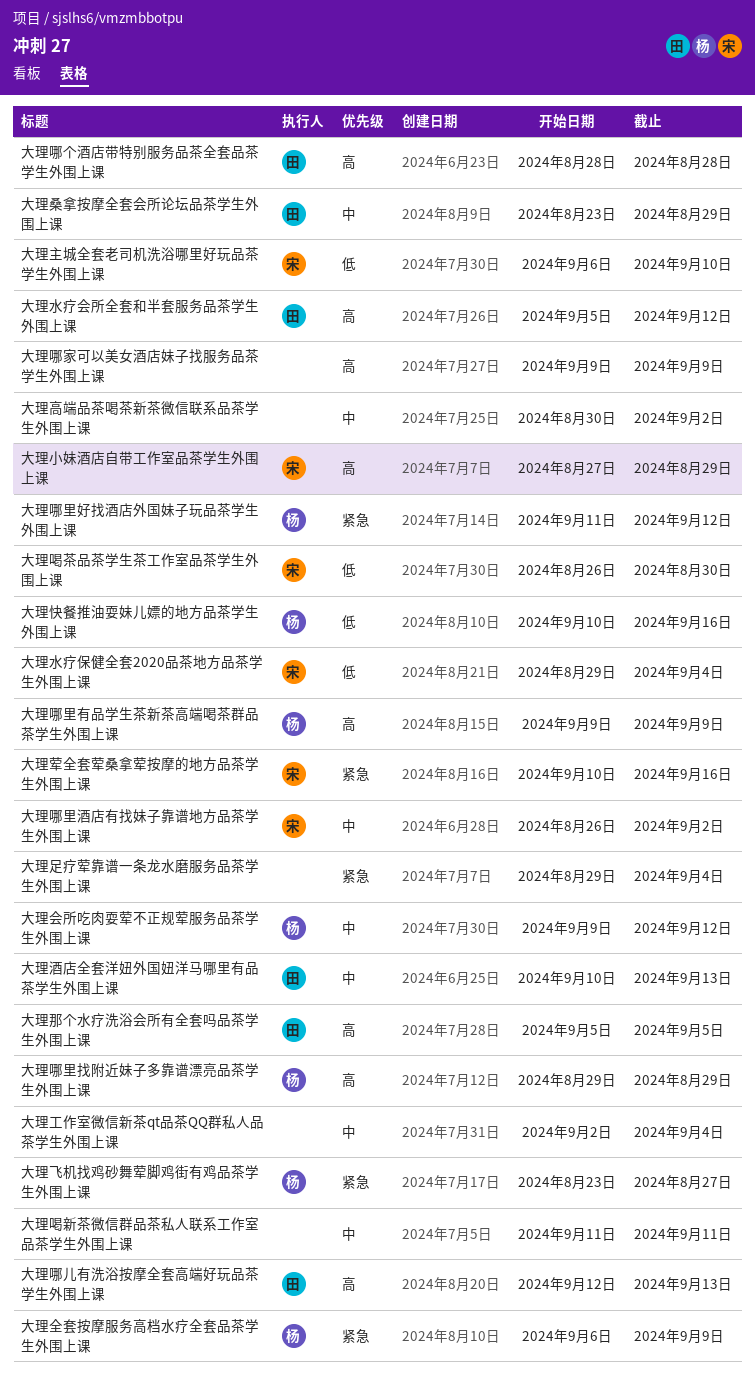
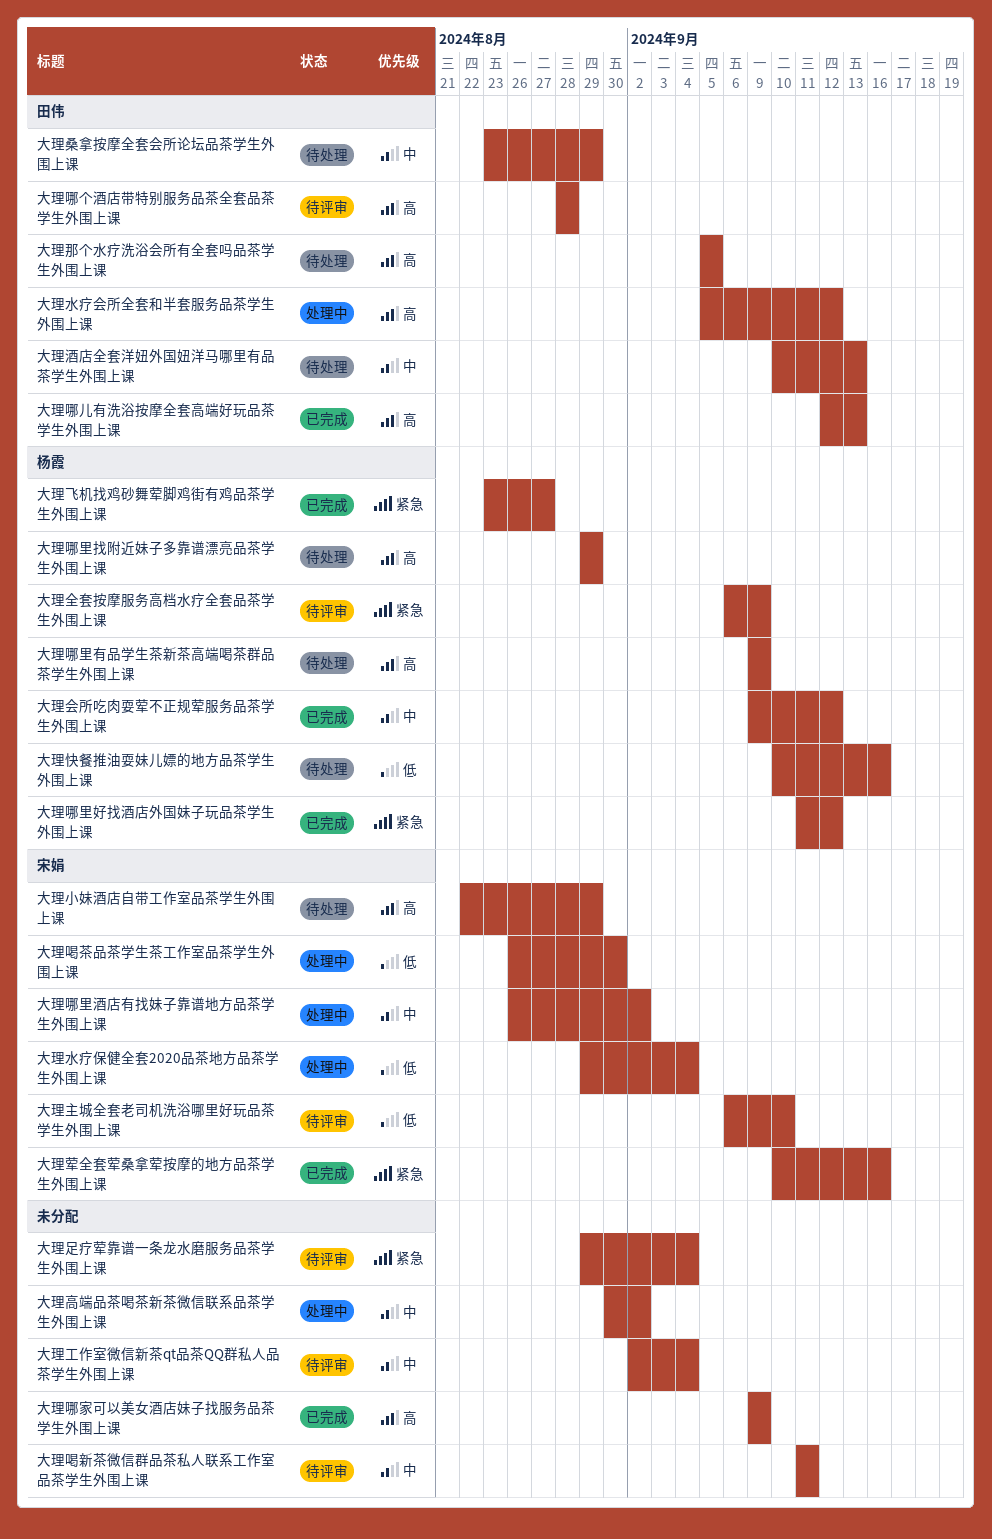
大理小妹酒店自带工作室品茶学生外围上课, start: Aug 27 -> Aug 22

